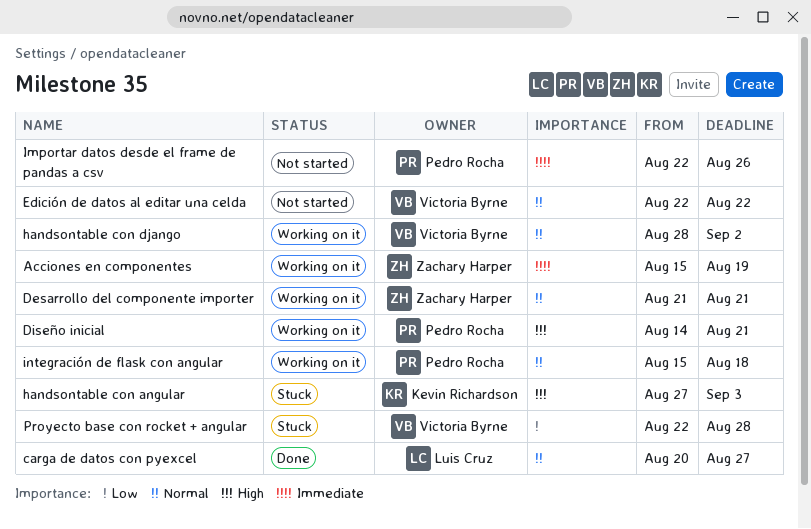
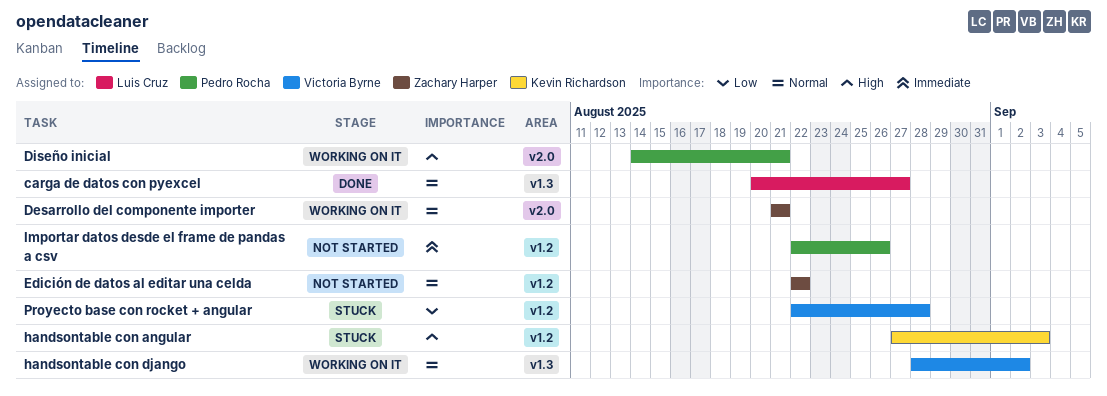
Acciones en componentes: present -> none
Edición de datos al editar una celda, owner: Victoria Byrne -> Zachary Harper
integración de flask con angular: present -> none

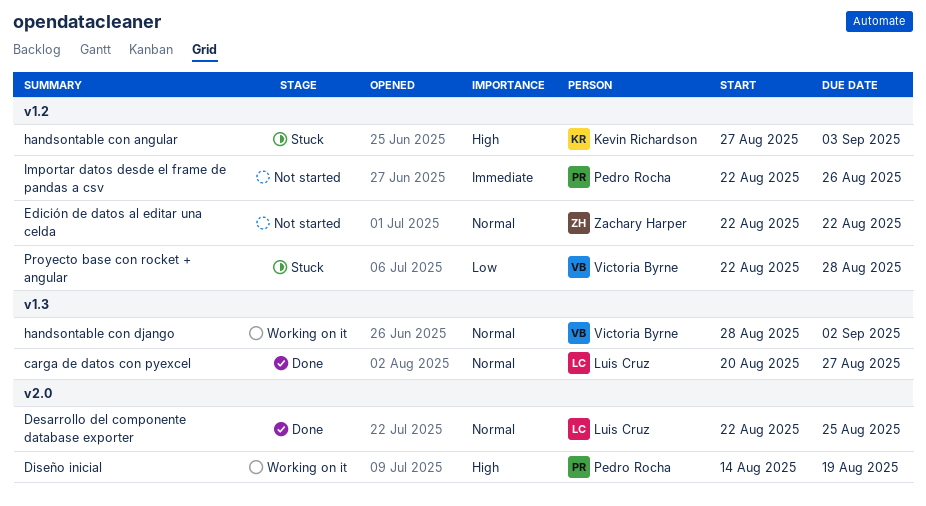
Desarrollo del componente database exporter: none -> present
Desarrollo del componente importer: present -> none
Diseño inicial, due: Aug 21 -> Aug 19

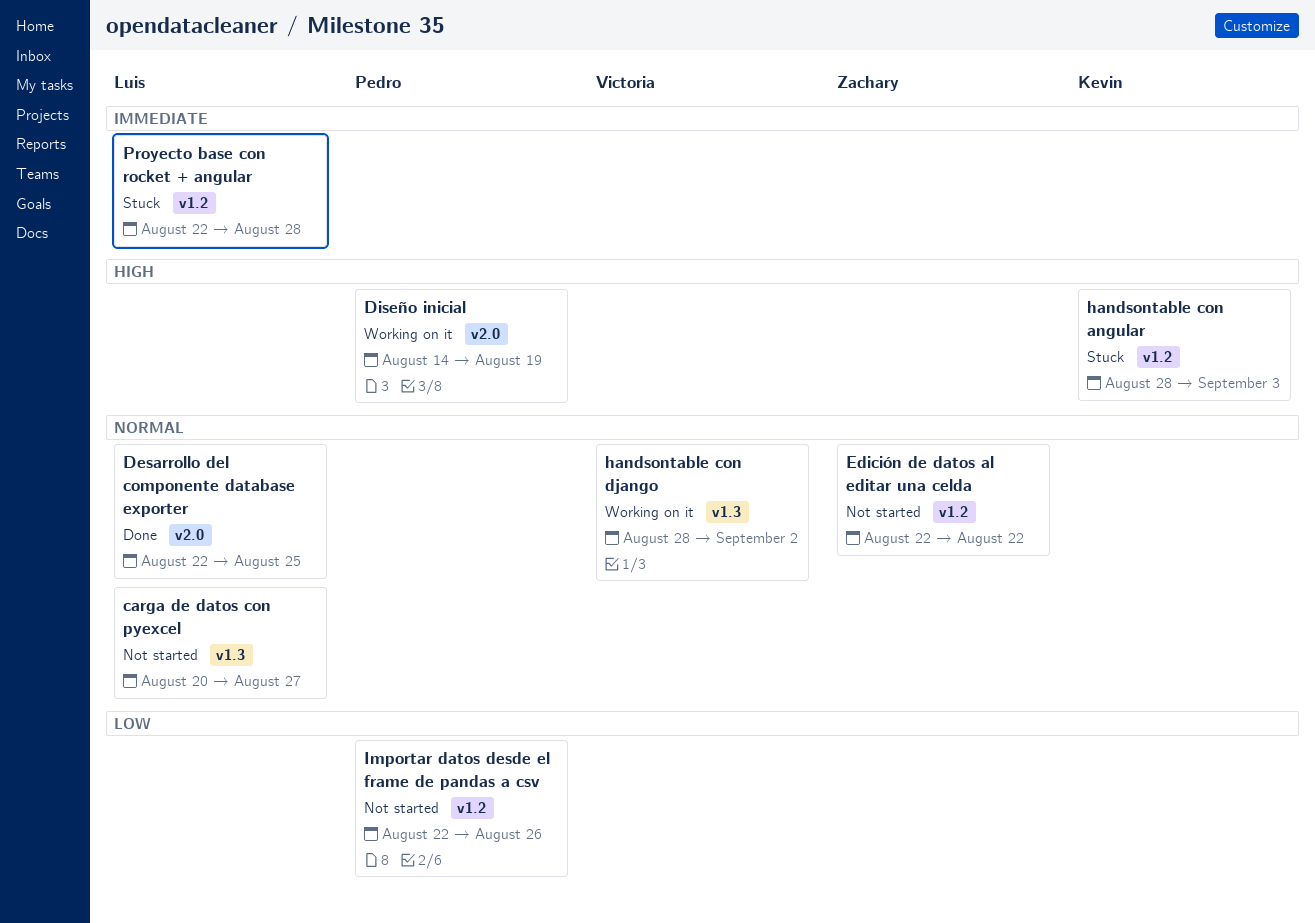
carga de datos con pyexcel, status: Done -> Not started
handsontable con angular, start: Aug 27 -> Aug 28
Importar datos desde el frame de pandas a csv, priority: Immediate -> Low
Proyecto base con rocket + angular, owner: Victoria Byrne -> Luis Cruz
Proyecto base con rocket + angular, priority: Low -> Immediate

